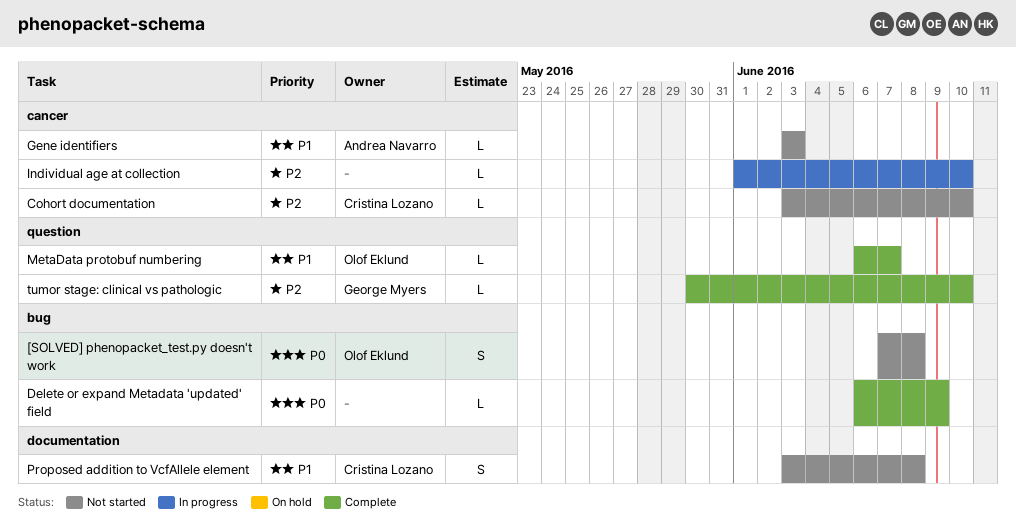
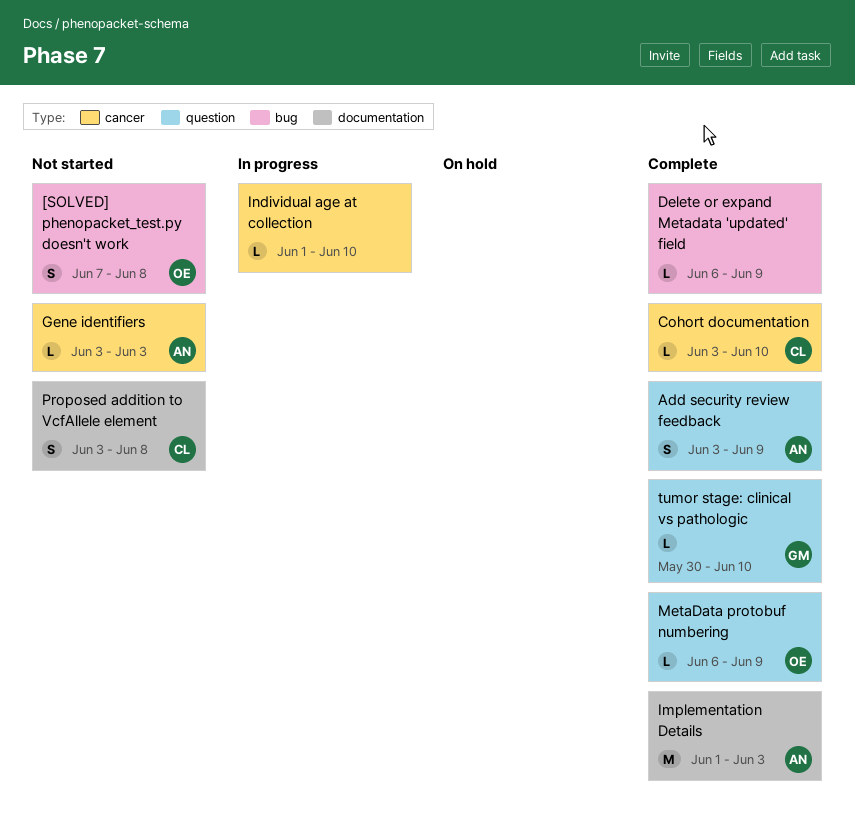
Add security review feedback: none -> present
Cohort documentation, status: Not started -> Complete
Implementation Details: none -> present
MetaData protobuf numbering, due: Jun 7 -> Jun 9

